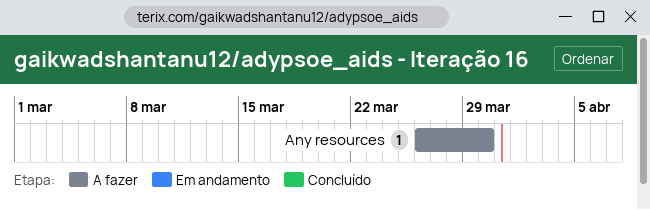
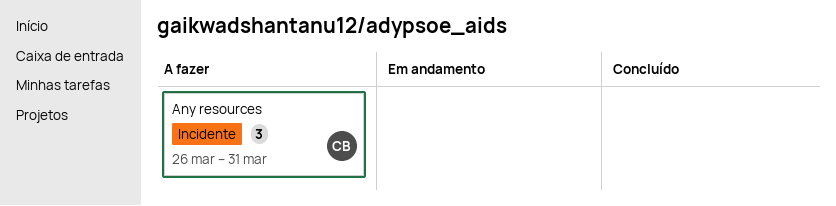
Any resources, estimate: 1 -> 3
Any resources, due: Mar 30 -> Mar 31

